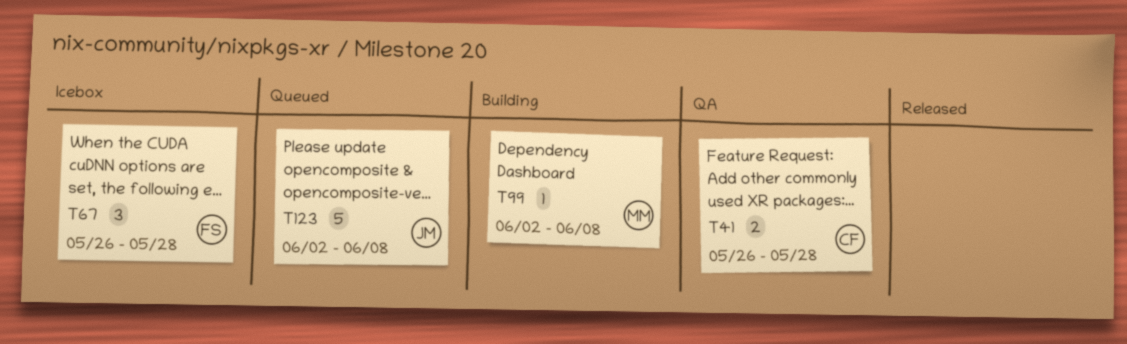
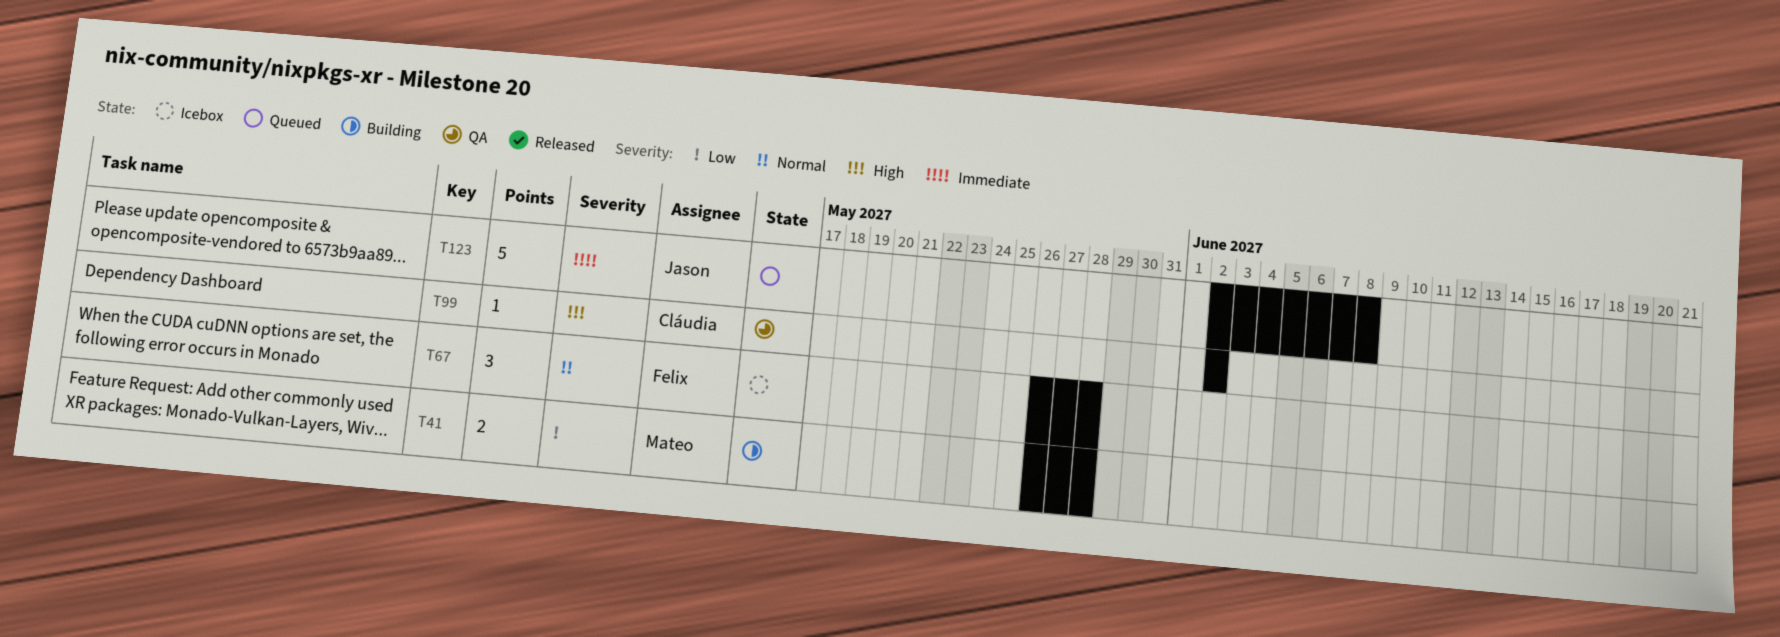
T41, status: QA -> Building
T41, owner: Cláudia -> Mateo
T99, status: Building -> QA
T99, owner: Mateo -> Cláudia
T99, due: Jun 8 -> Jun 2

